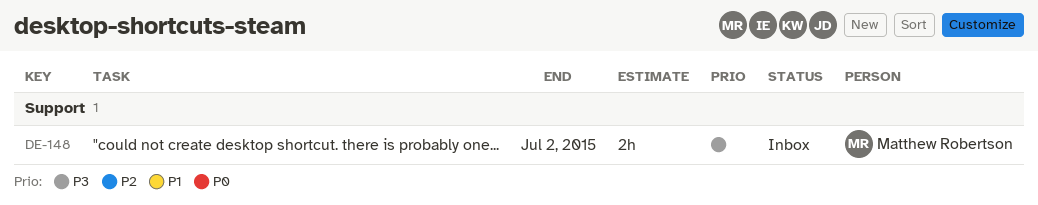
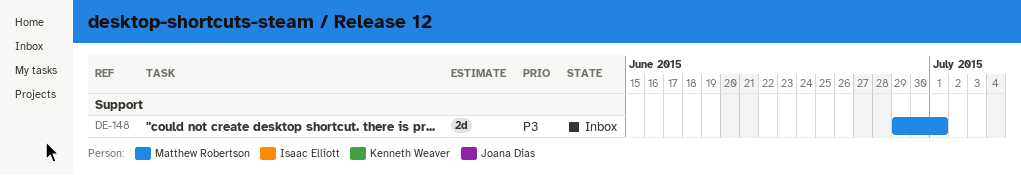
DE-148, estimate: 2h -> 2d
DE-148, due: Jul 2 -> Jul 1

